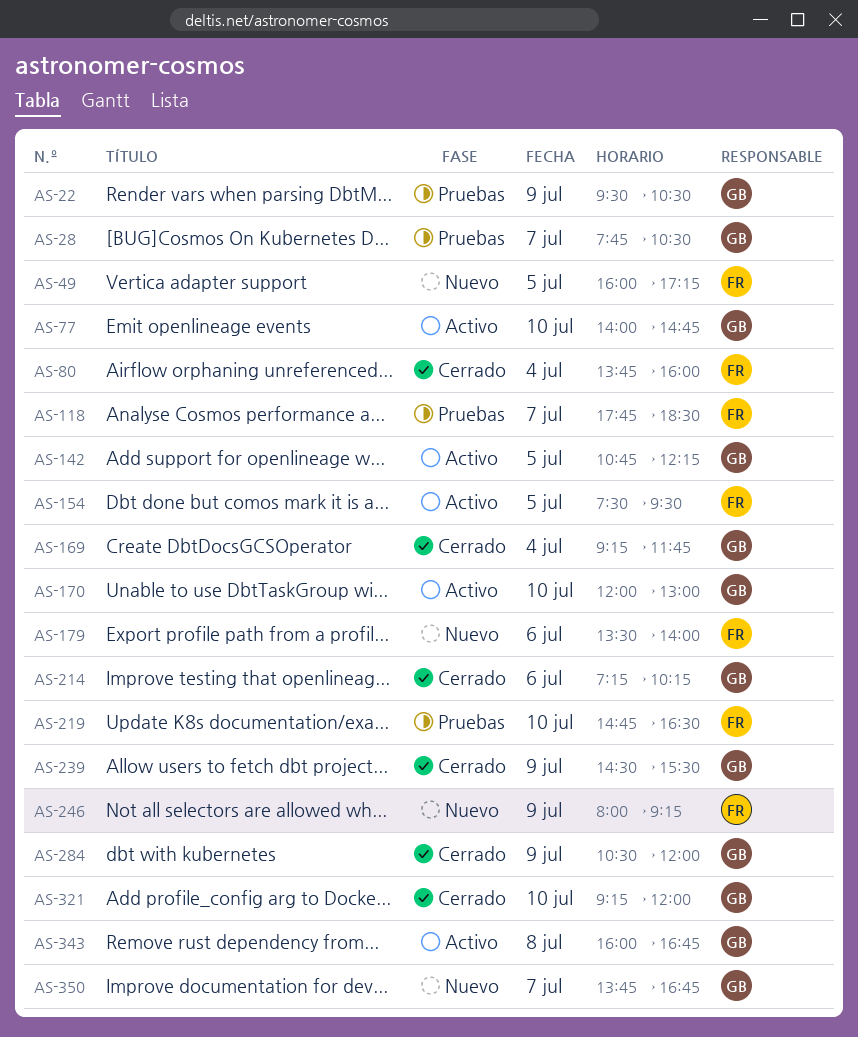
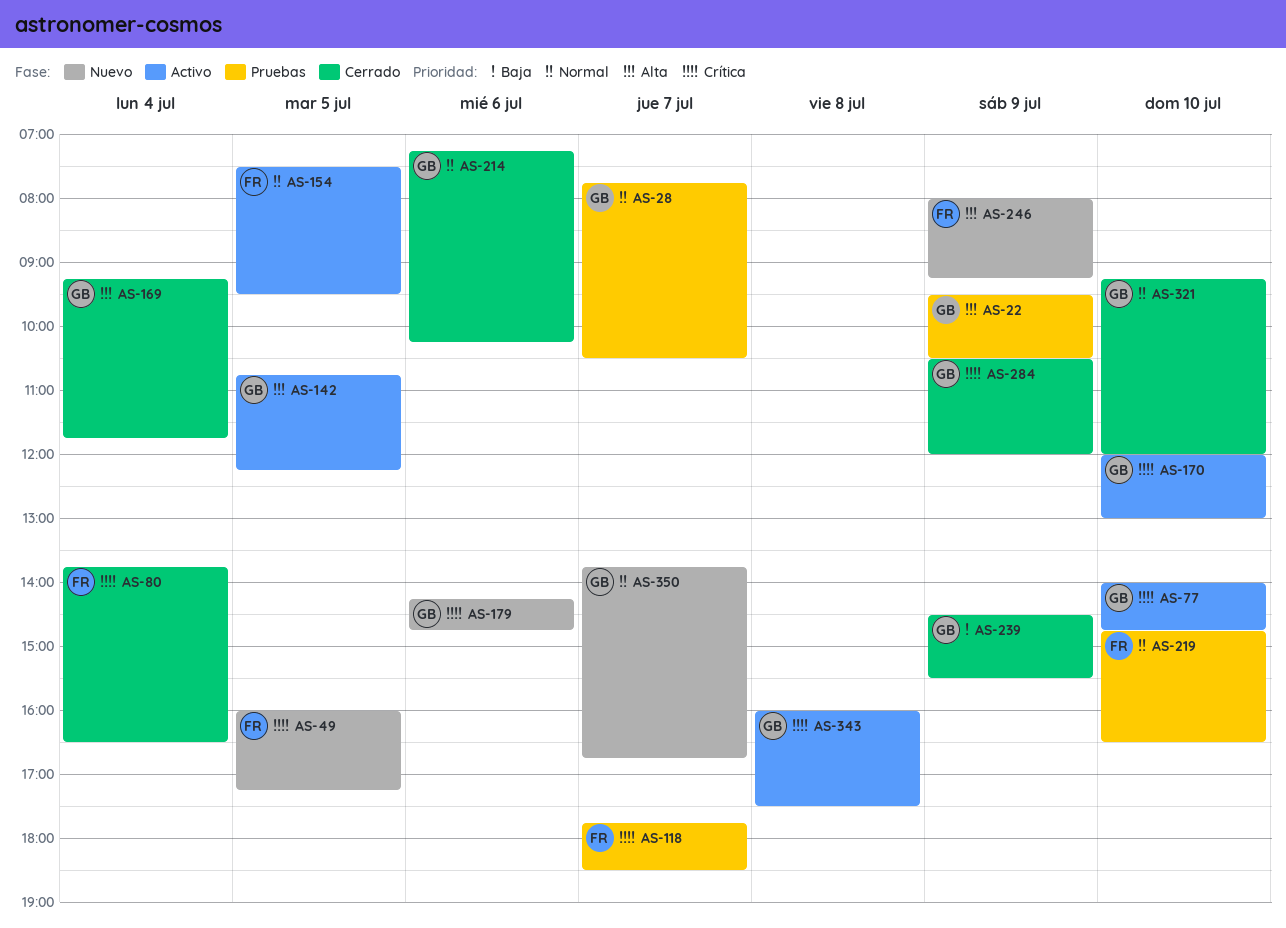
AS-80, ends: 16:00 -> 16:30
AS-179, owner: FR -> GB
AS-179, begins: 13:30 -> 14:15
AS-179, ends: 14:00 -> 14:45
AS-343, ends: 16:45 -> 17:30

